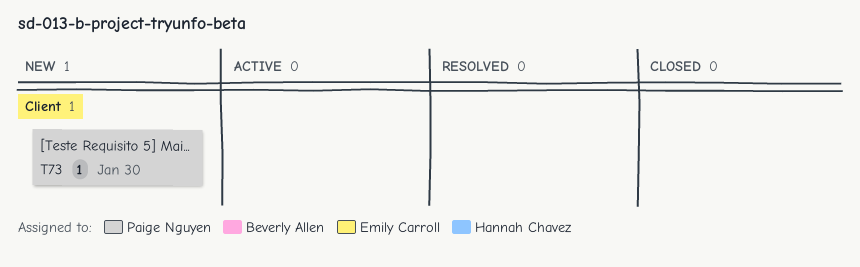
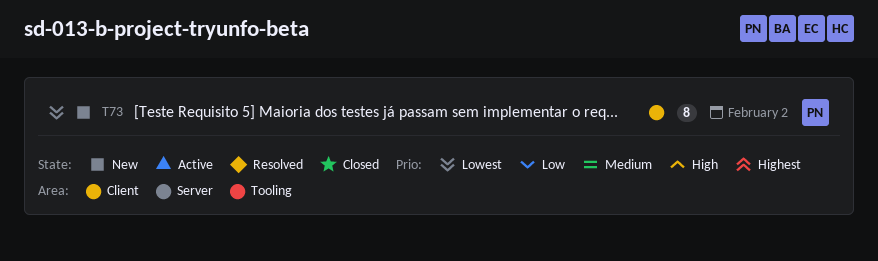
T73, estimate: 1 -> 8
T73, due: Jan 30 -> Feb 2

